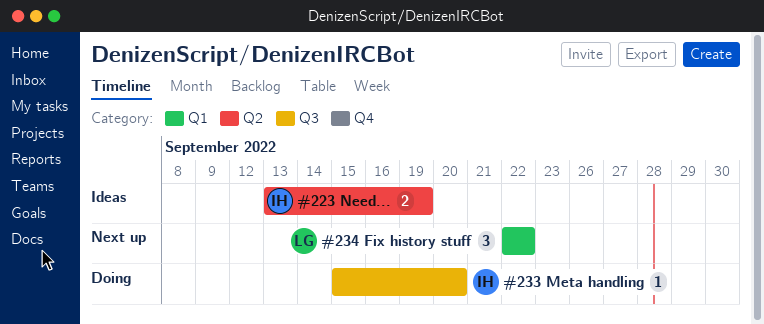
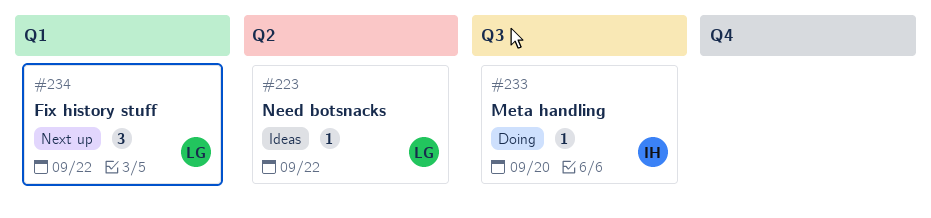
#223, owner: IH -> LG
#223, estimate: 2 -> 1
#223, due: Sep 19 -> Sep 22

